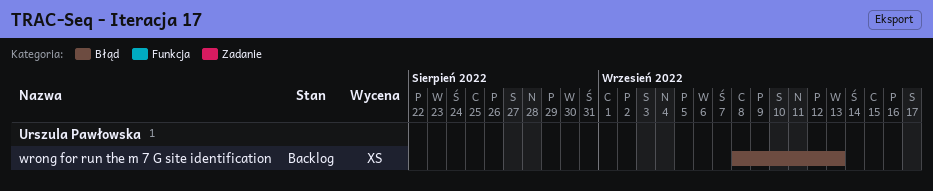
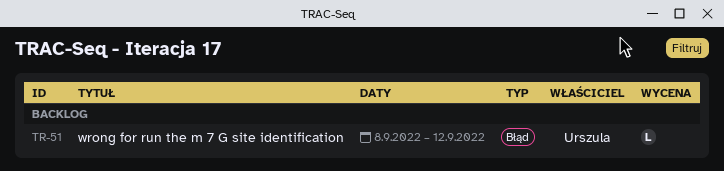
wrong for run the m 7 G site identification, estimate: XS -> L
wrong for run the m 7 G site identification, due: Sep 13 -> Sep 12

